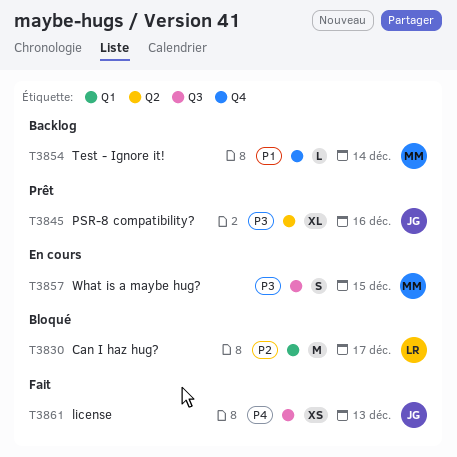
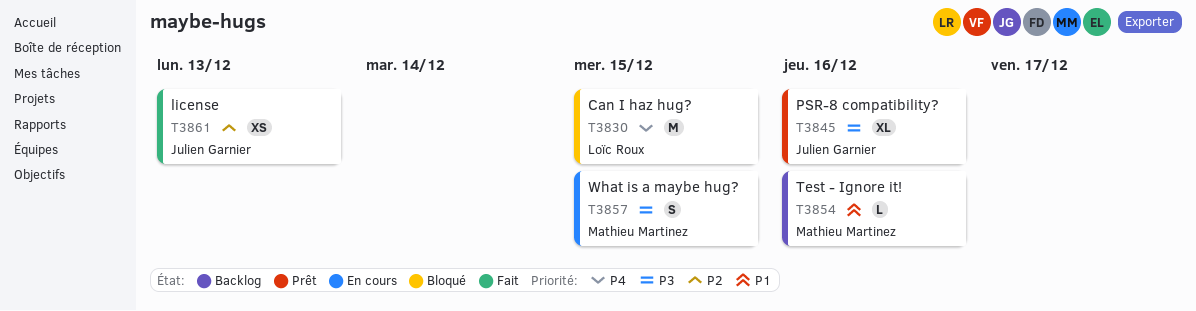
T3830, priority: P2 -> P4
T3830, due: Dec 17 -> Dec 15
T3854, due: Dec 14 -> Dec 16
T3861, priority: P4 -> P2

